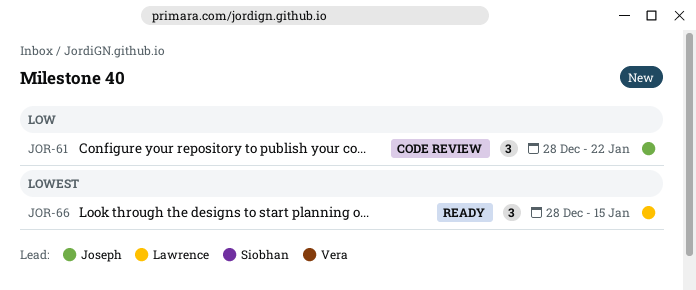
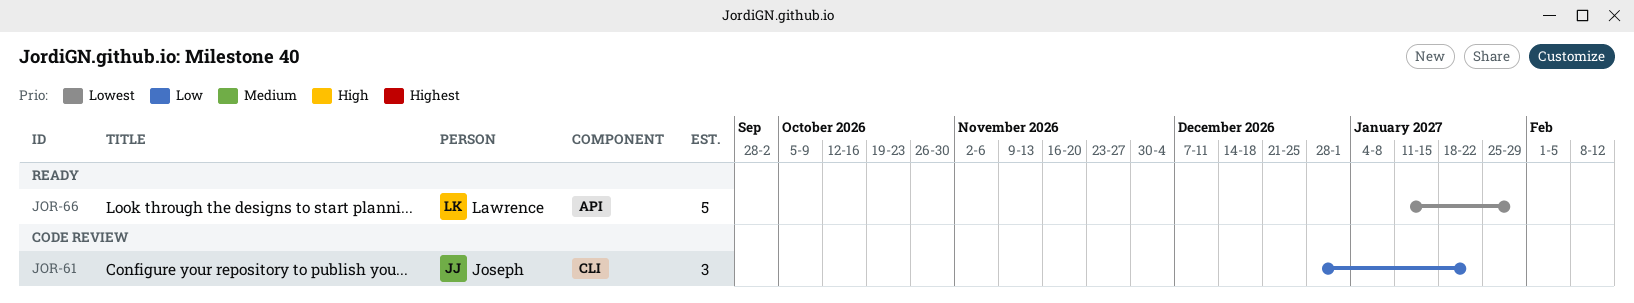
JOR-66, estimate: 3 -> 5
JOR-66, start: Dec 28 -> Jan 11
JOR-66, due: Jan 15 -> Jan 29

